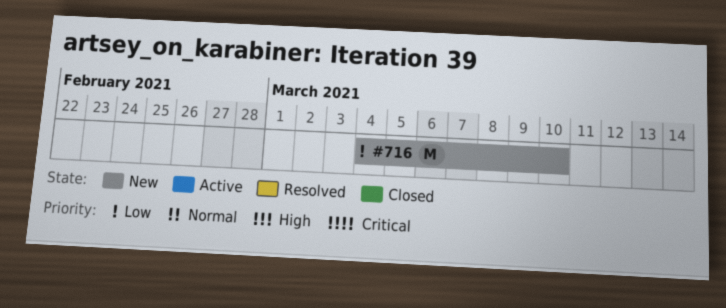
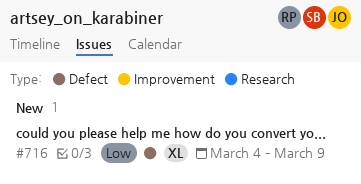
#716, estimate: M -> XL
#716, due: Mar 10 -> Mar 9

